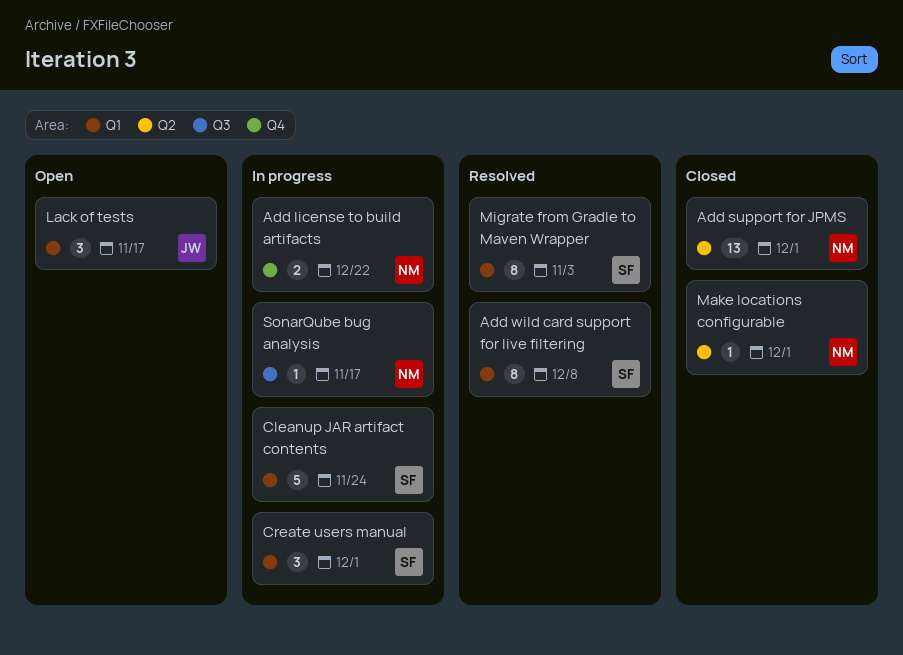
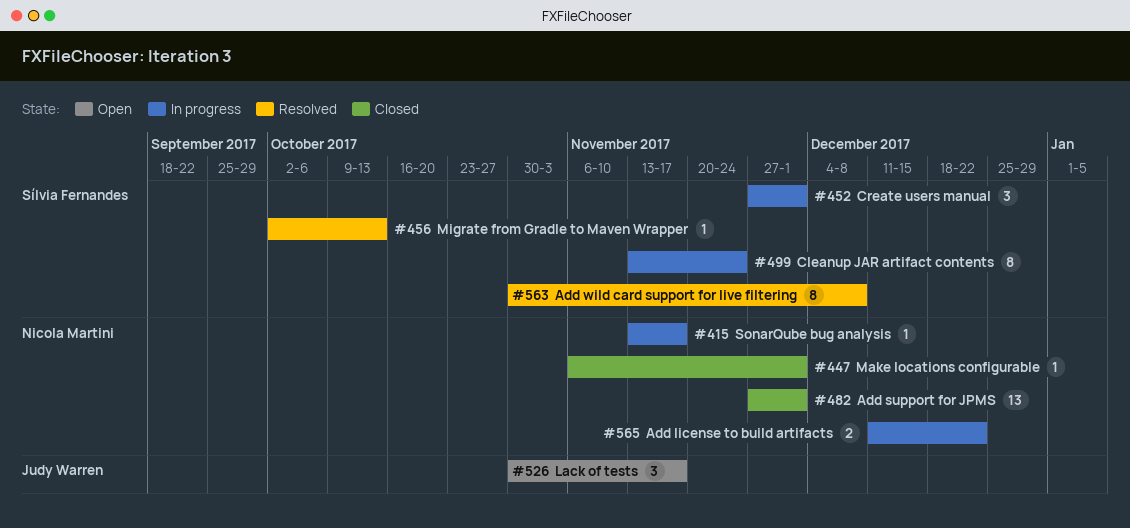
Cleanup JAR artifact contents, estimate: 5 -> 8
Migrate from Gradle to Maven Wrapper, estimate: 8 -> 1
Migrate from Gradle to Maven Wrapper, due: Nov 3 -> Oct 13

